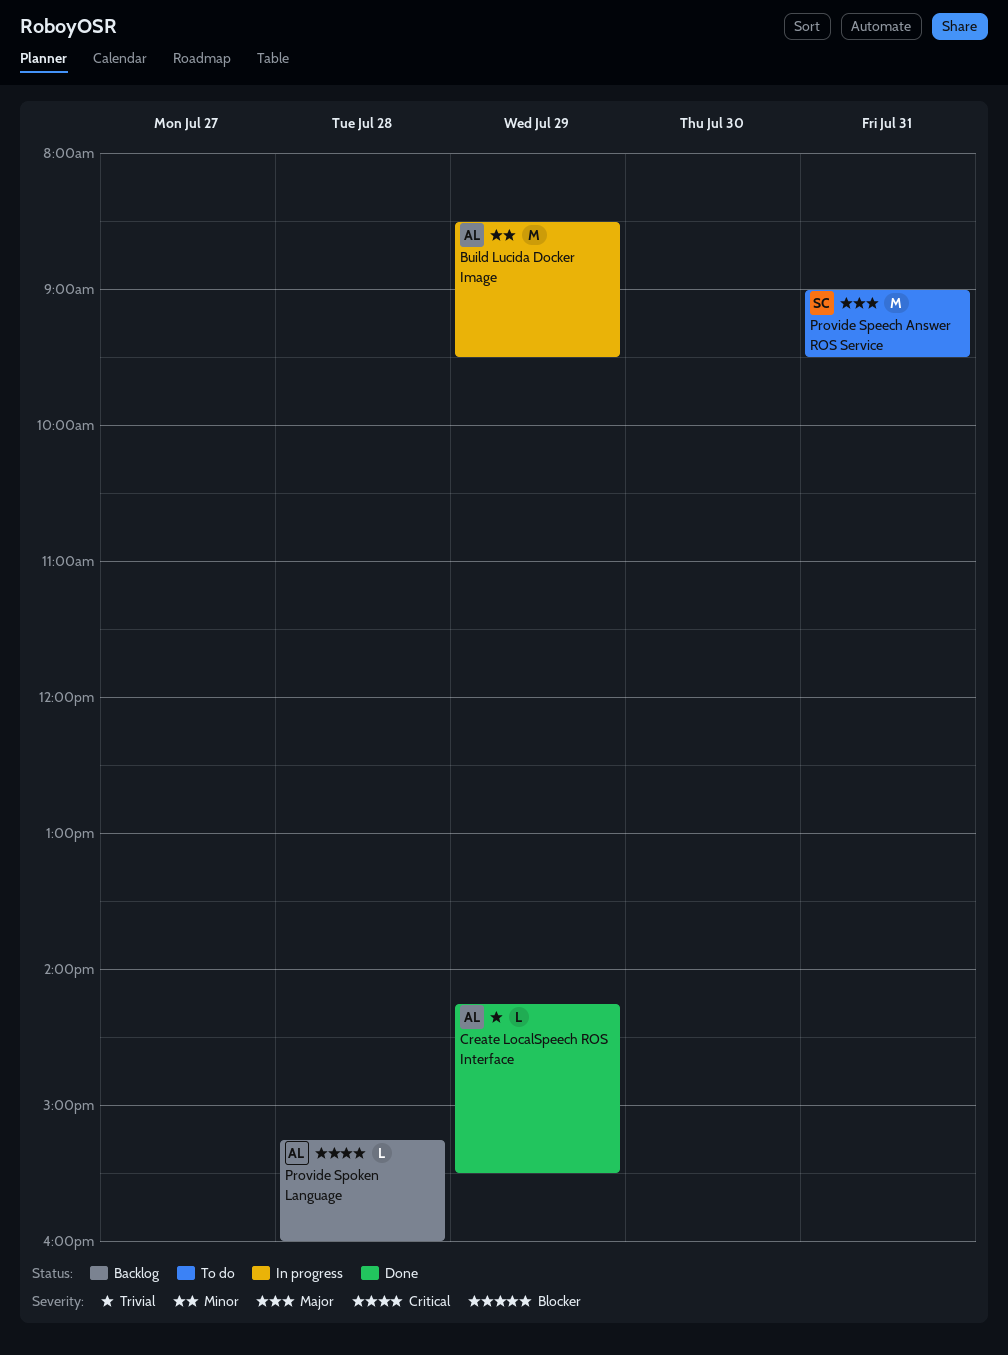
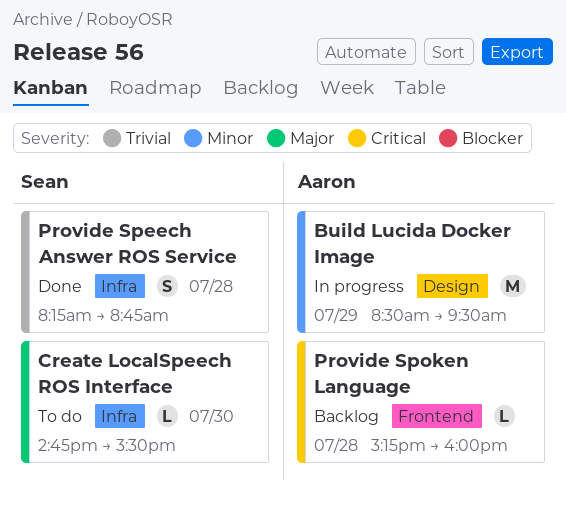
Create LocalSpeech ROS Interface, status: Done -> To do
Create LocalSpeech ROS Interface, owner: Aaron -> Sean
Create LocalSpeech ROS Interface, priority: Trivial -> Major
Create LocalSpeech ROS Interface, day: Jul 29 -> Jul 30
Create LocalSpeech ROS Interface, begins: 14:15 -> 14:45
Provide Speech Answer ROS Service, status: To do -> Done
Provide Speech Answer ROS Service, priority: Major -> Trivial
Provide Speech Answer ROS Service, estimate: M -> S
Provide Speech Answer ROS Service, day: Jul 31 -> Jul 28
Provide Speech Answer ROS Service, begins: 09:00 -> 08:15
Provide Speech Answer ROS Service, ends: 09:30 -> 08:45

